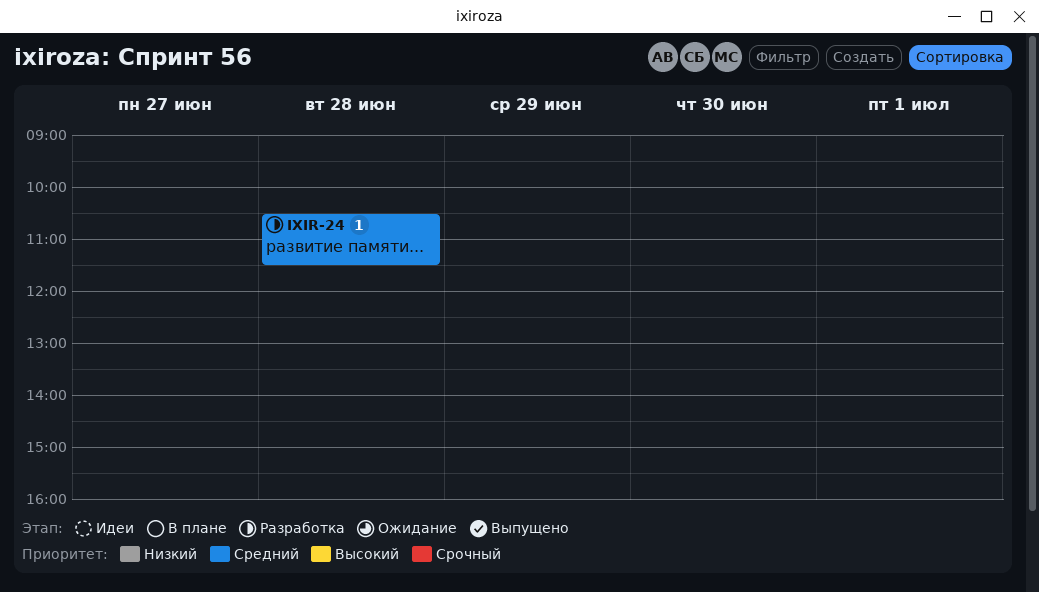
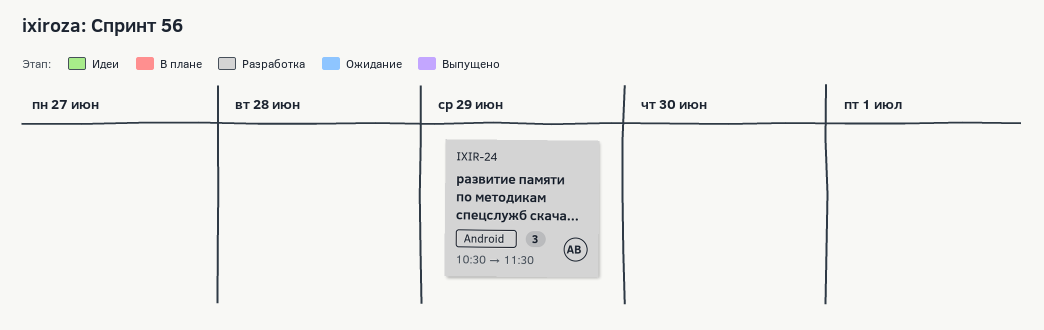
IXIR-24, estimate: 1 -> 3
IXIR-24, day: Jun 28 -> Jun 29

